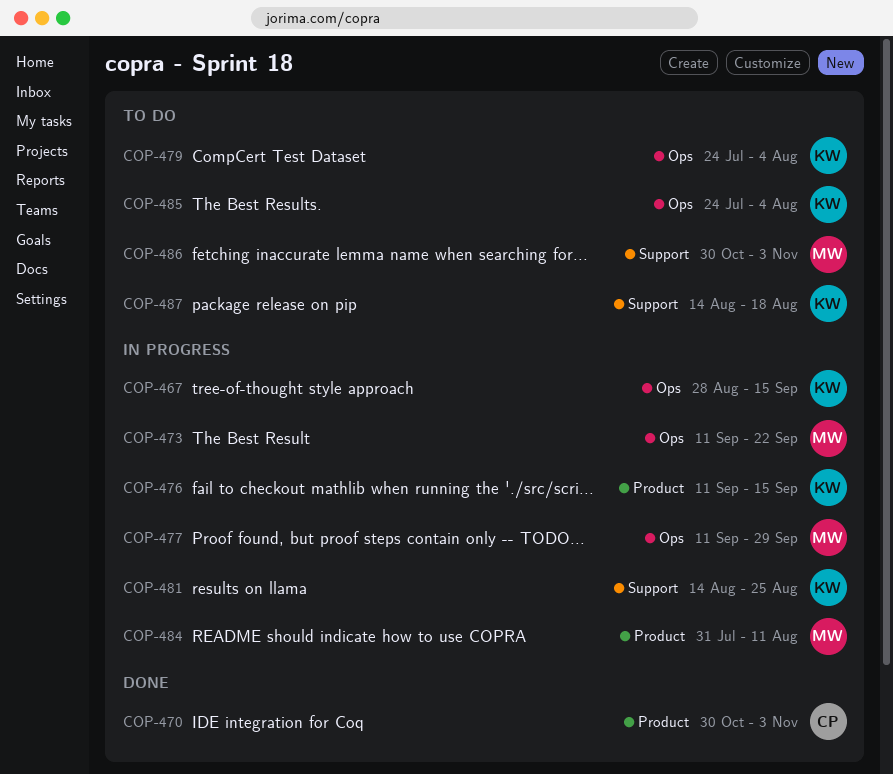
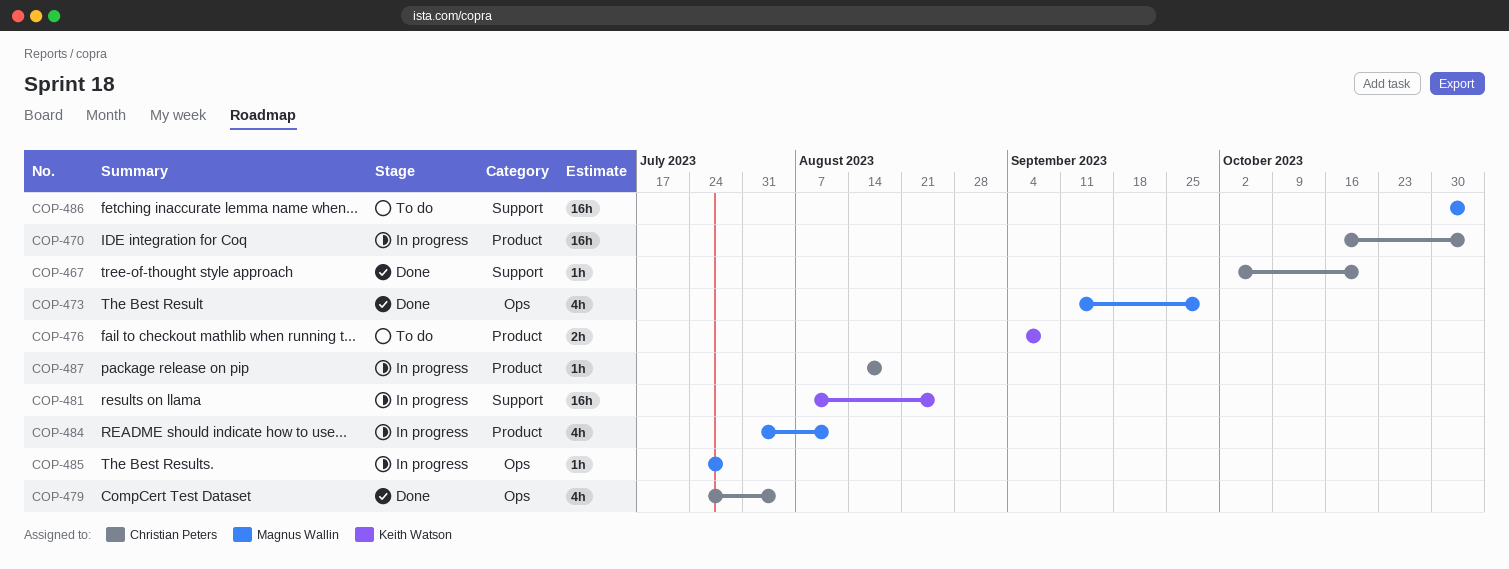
COP-467, status: In progress -> Done
COP-467, owner: Keith Watson -> Christian Peters
COP-467, label: Ops -> Support
COP-467, start: Aug 28 -> Oct 2
COP-467, due: Sep 15 -> Oct 20
COP-470, status: Done -> In progress
COP-470, start: Oct 30 -> Oct 16
COP-473, status: In progress -> Done
COP-473, due: Sep 22 -> Sep 29
COP-476, status: In progress -> To do
COP-476, start: Sep 11 -> Sep 4
COP-476, due: Sep 15 -> Sep 8
COP-477: present -> none
COP-479, status: To do -> Done
COP-479, owner: Keith Watson -> Christian Peters
COP-481, start: Aug 14 -> Aug 7
COP-485, status: To do -> In progress
COP-485, owner: Keith Watson -> Magnus Wallin
COP-485, due: Aug 4 -> Jul 28
COP-487, status: To do -> In progress
COP-487, owner: Keith Watson -> Christian Peters
COP-487, label: Support -> Product

